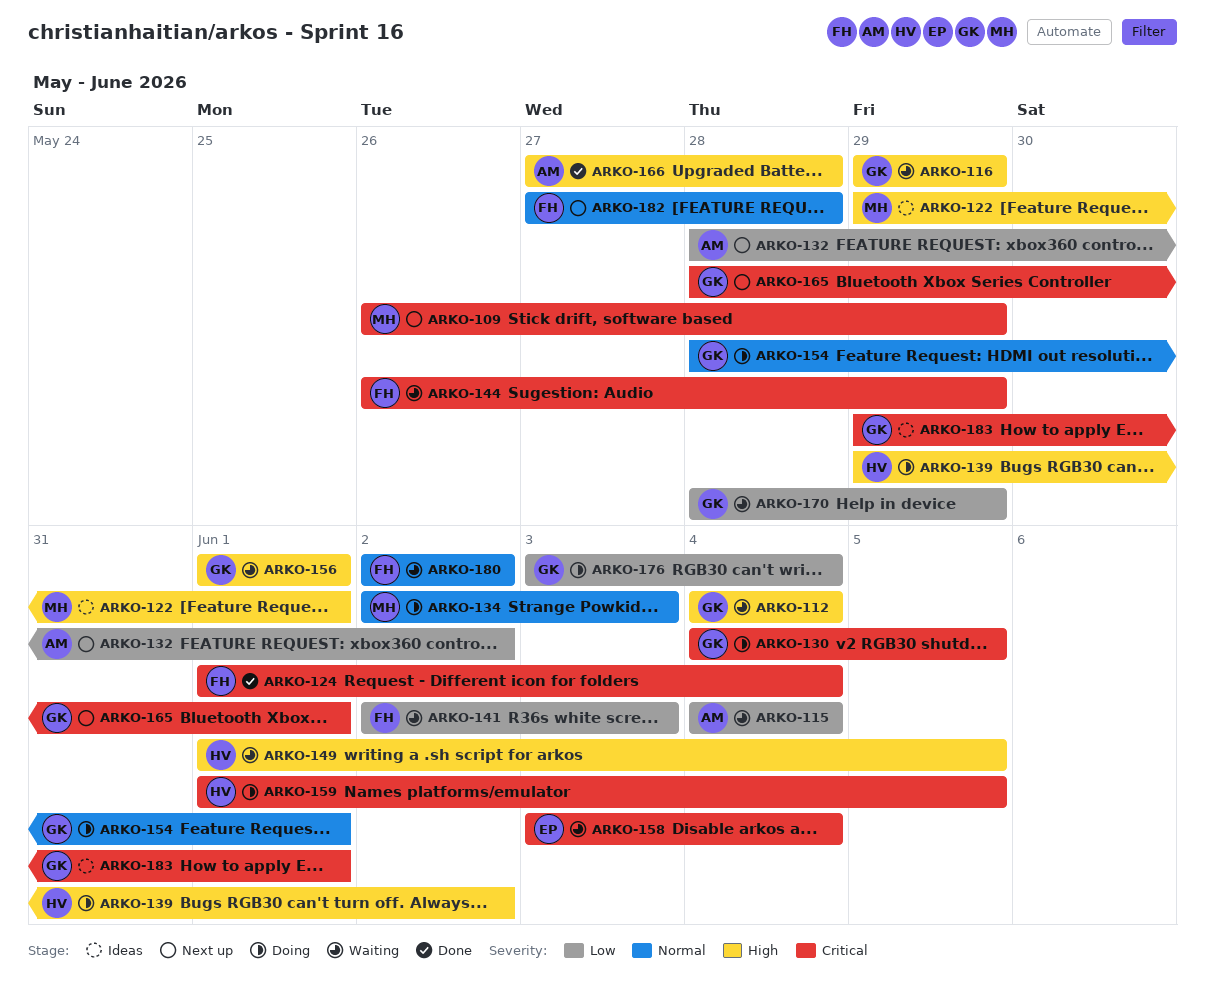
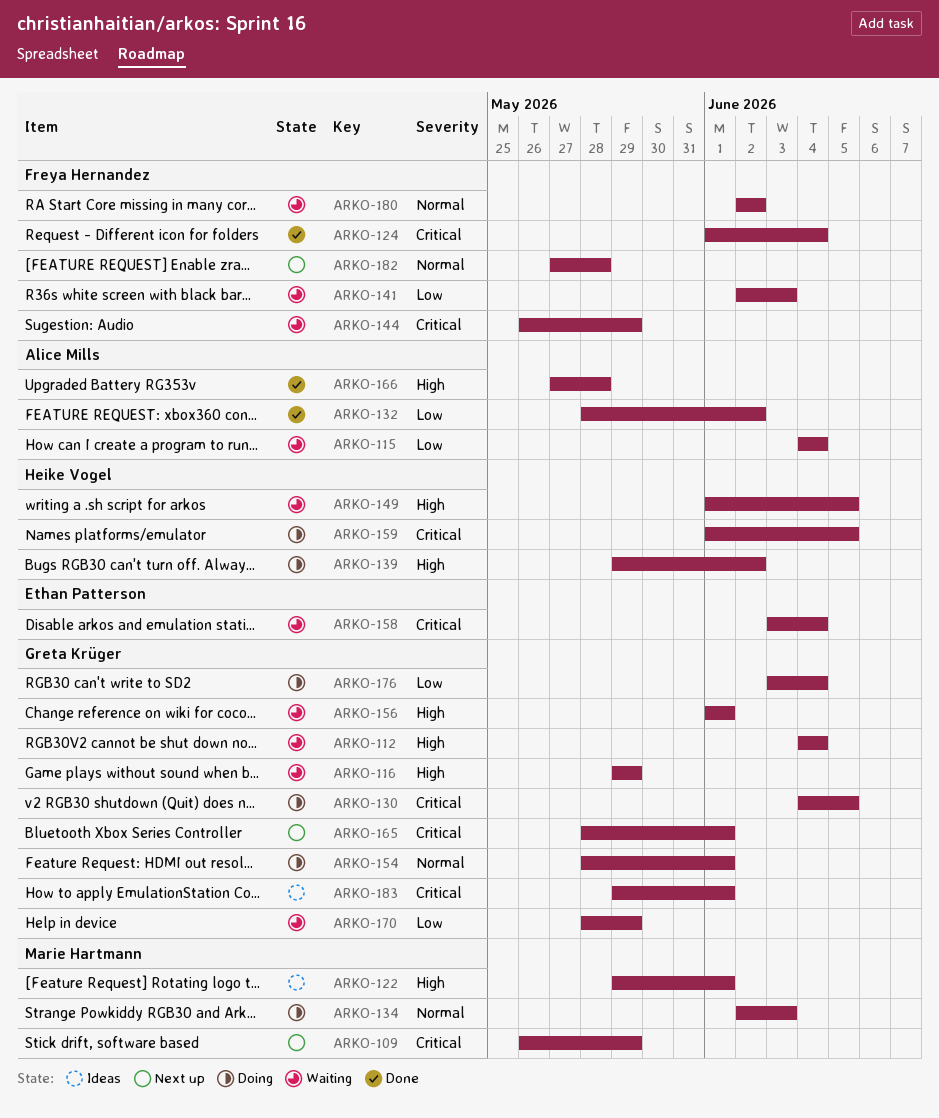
ARKO-132, status: Next up -> Done

